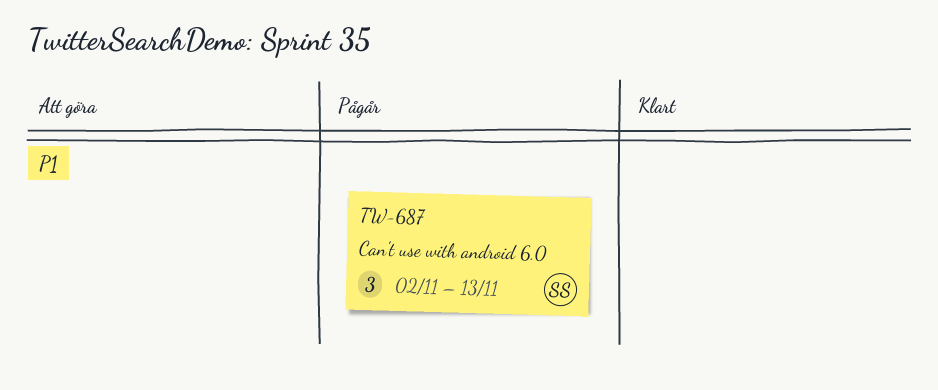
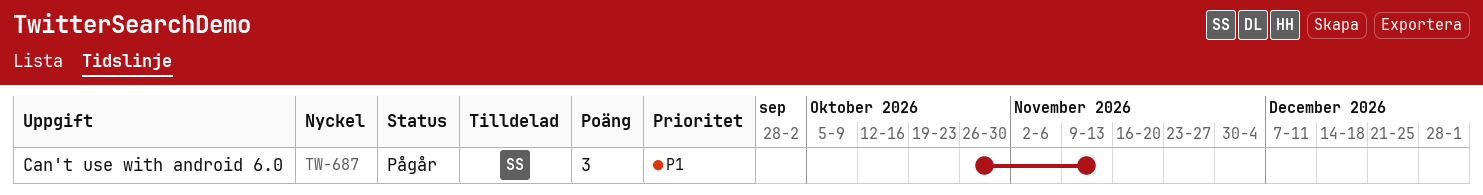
TW-687, start: Nov 2 -> Oct 26

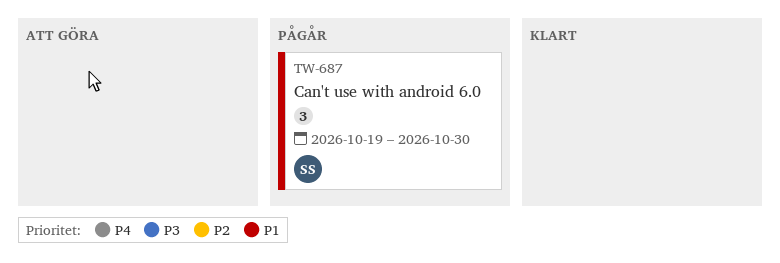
TW-687, start: Oct 26 -> Oct 19
TW-687, due: Nov 13 -> Oct 30

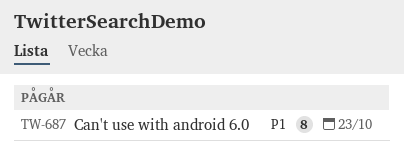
TW-687, estimate: 3 -> 8
TW-687, due: Oct 30 -> Oct 23

